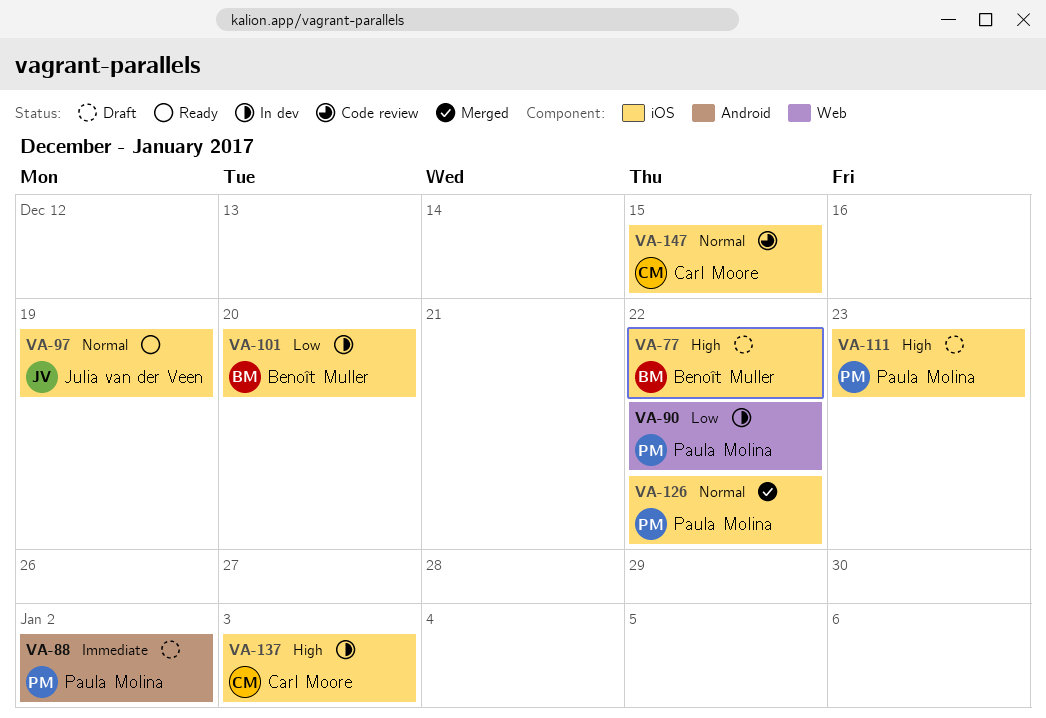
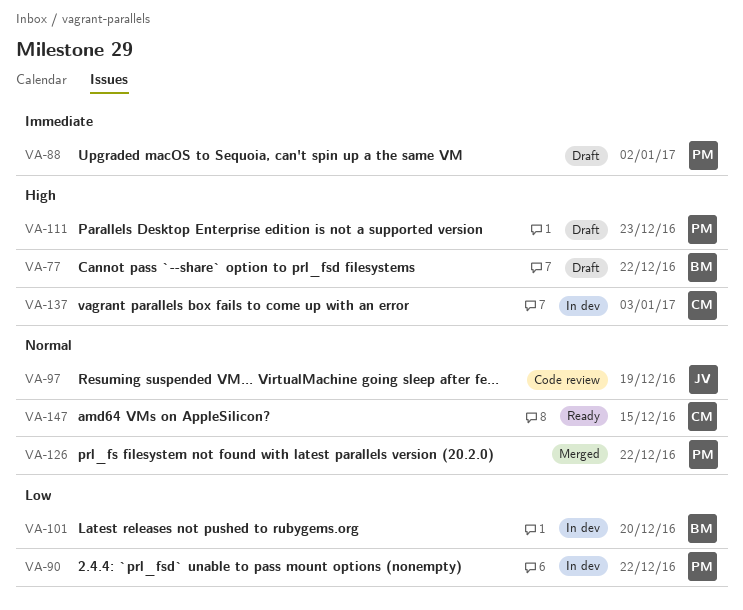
VA-97, status: Ready -> Code review
VA-147, status: Code review -> Ready

